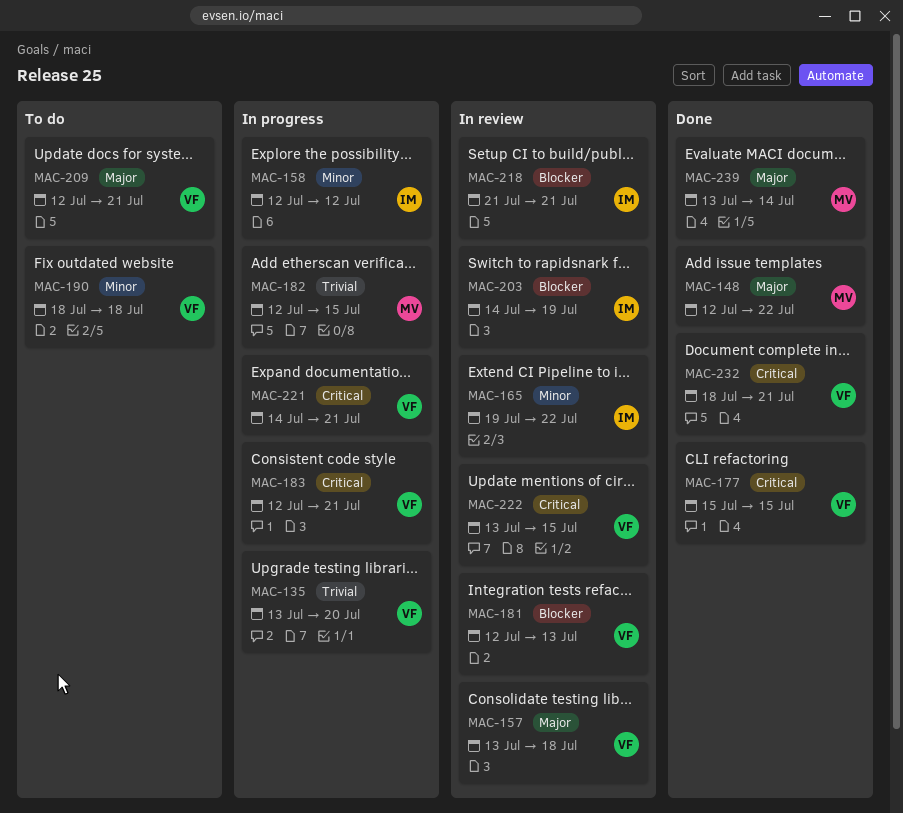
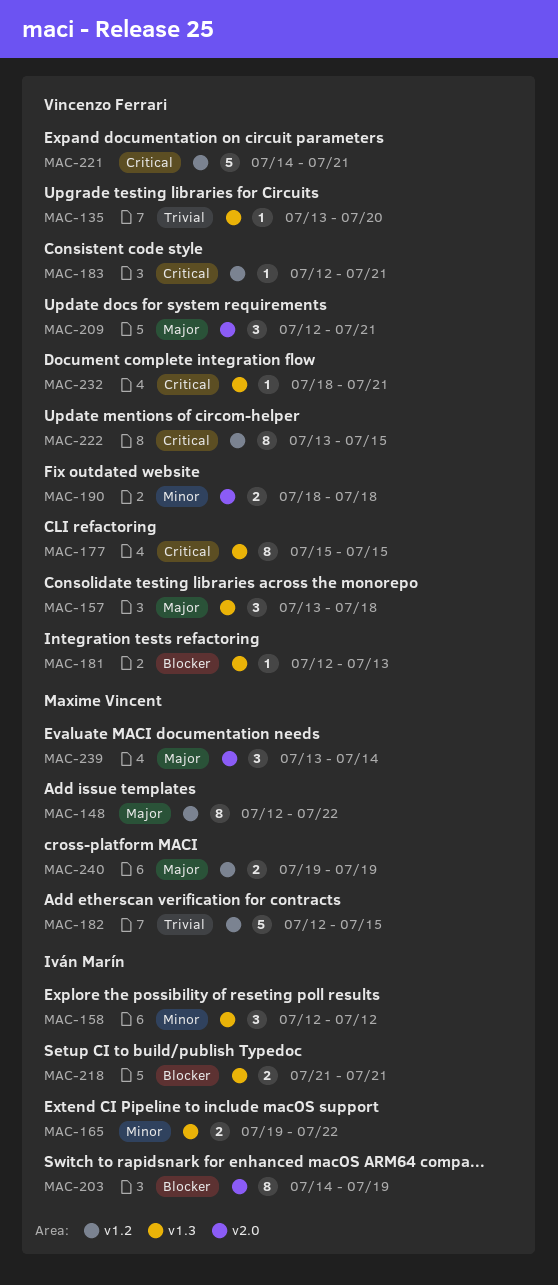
MAC-240: none -> present

